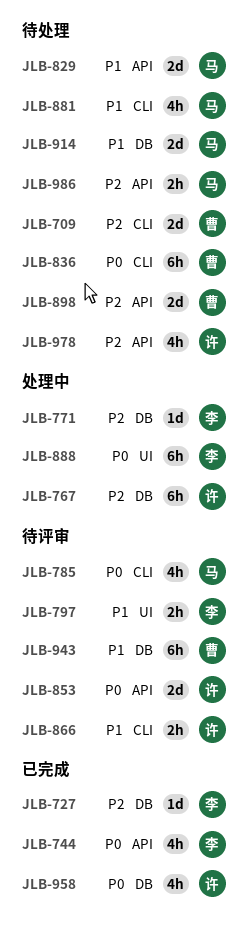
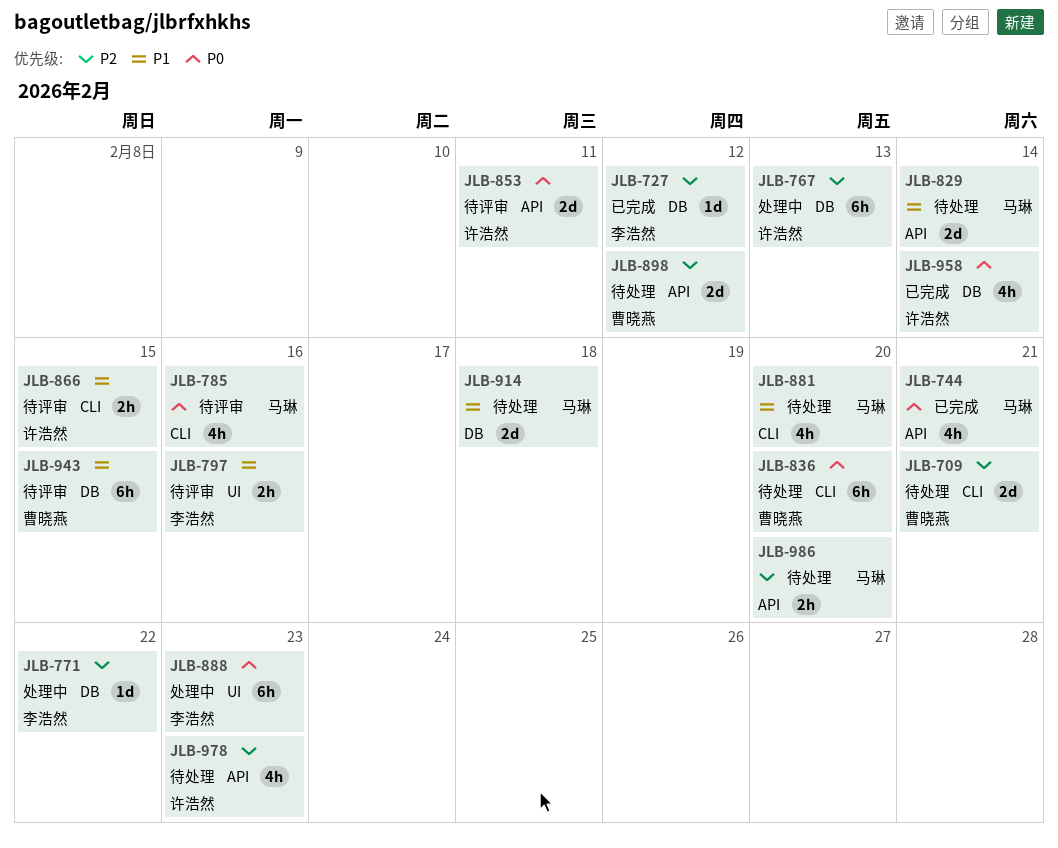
JLB-744, owner: 李浩然 -> 马琳

